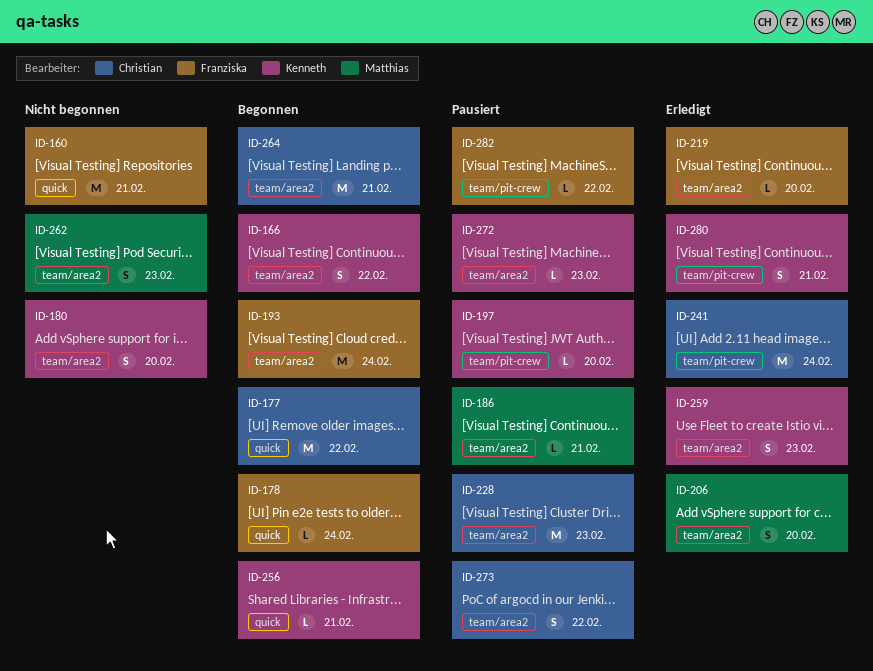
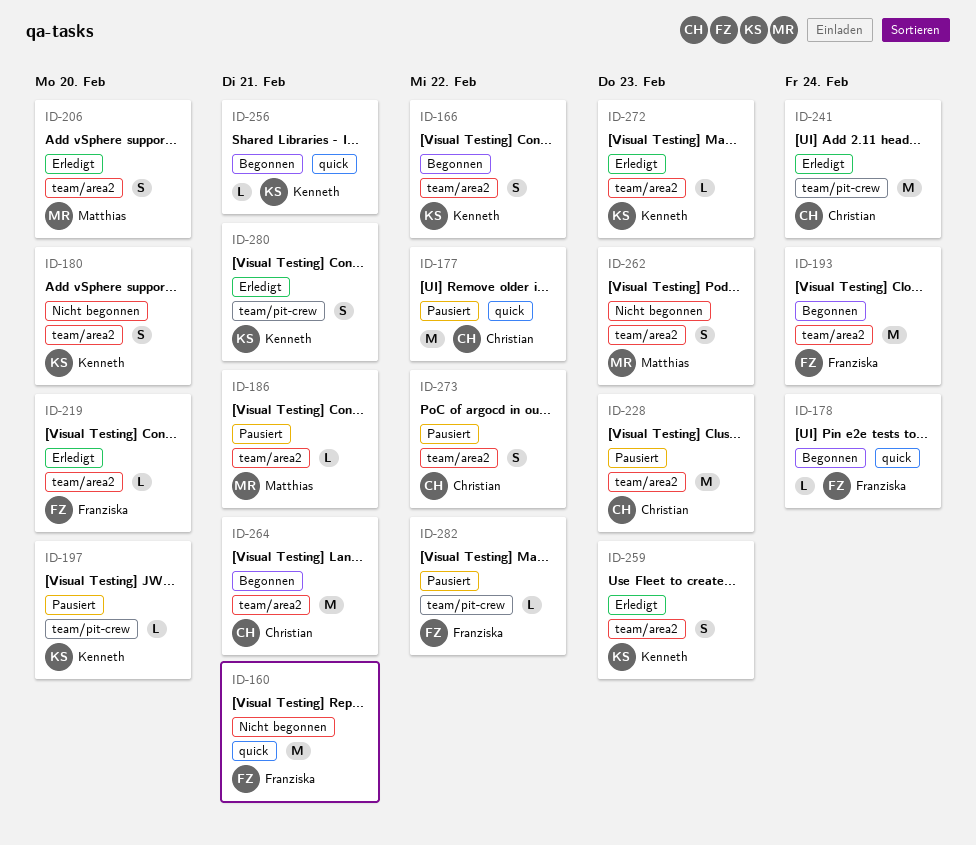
ID-177, status: Begonnen -> Pausiert
ID-272, status: Pausiert -> Erledigt

